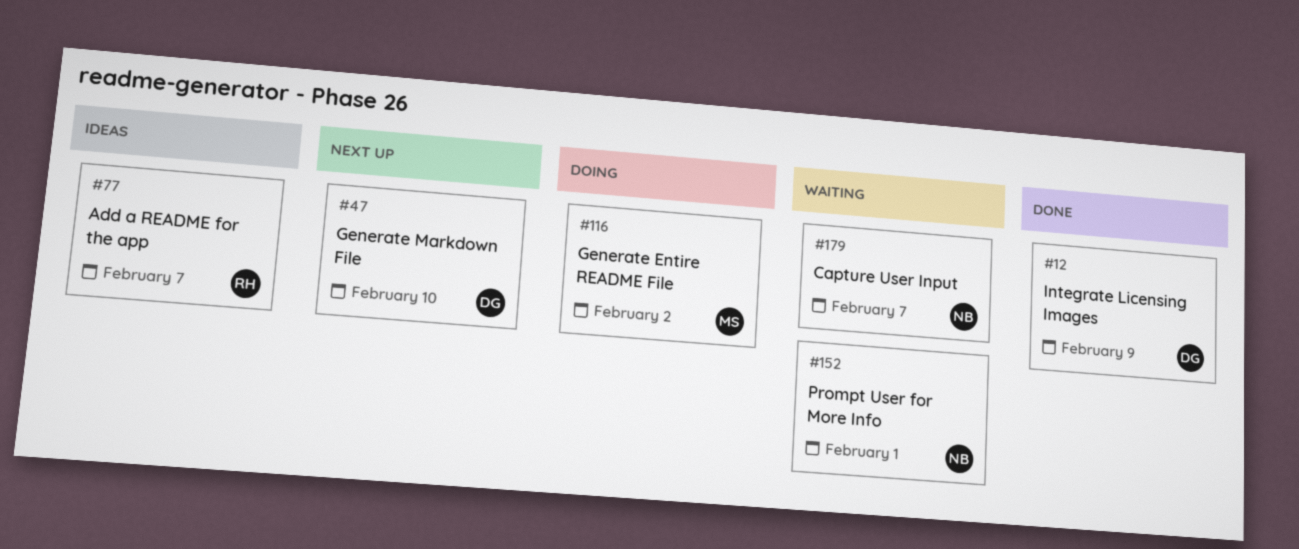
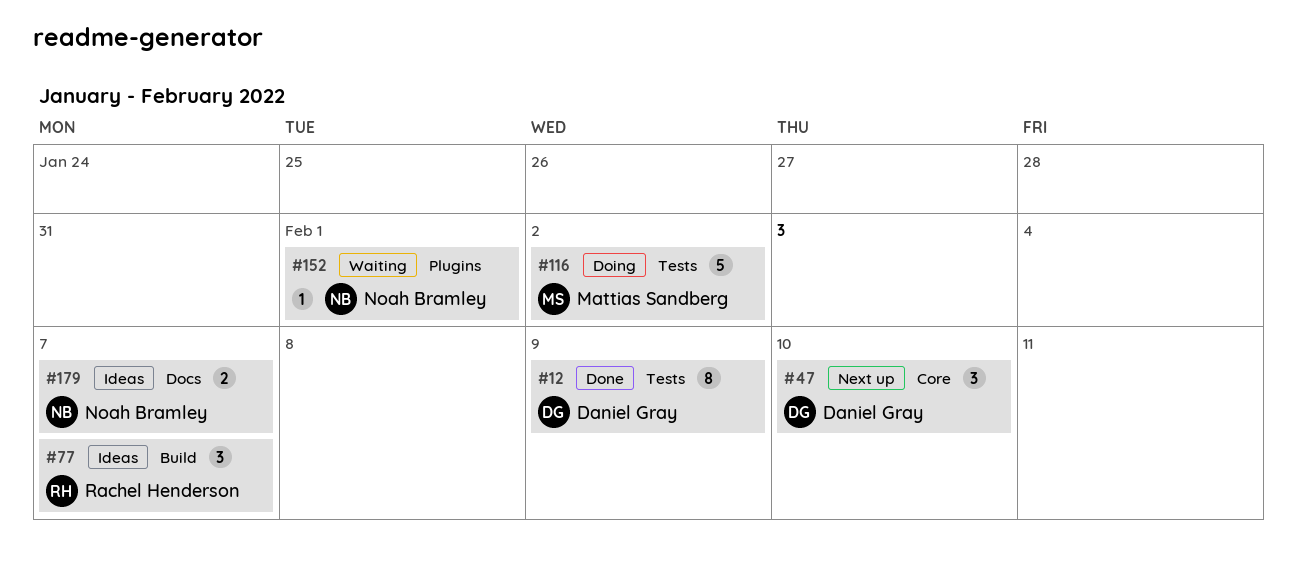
#179, status: Waiting -> Ideas

